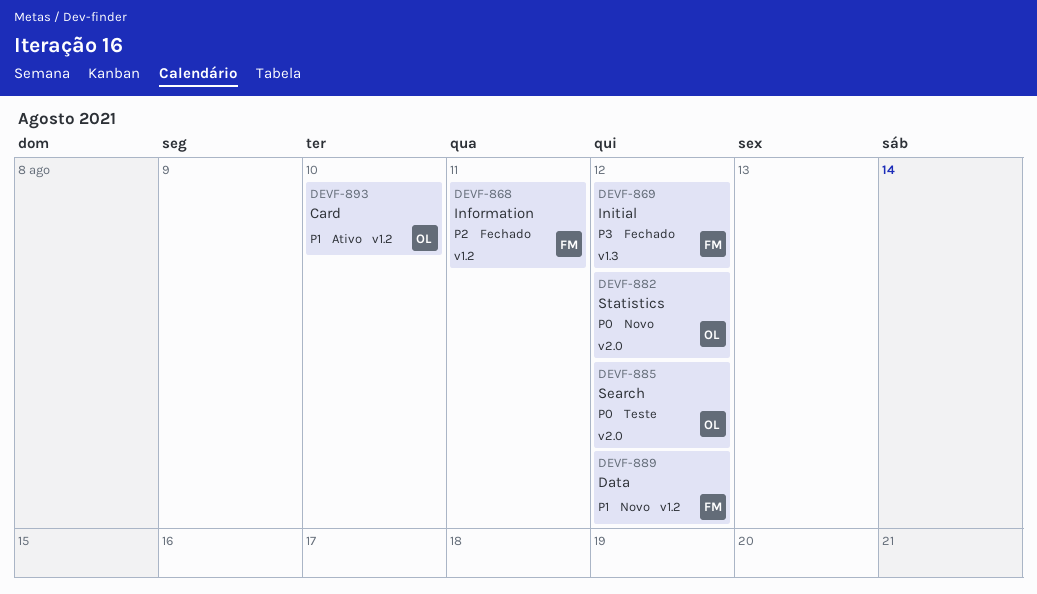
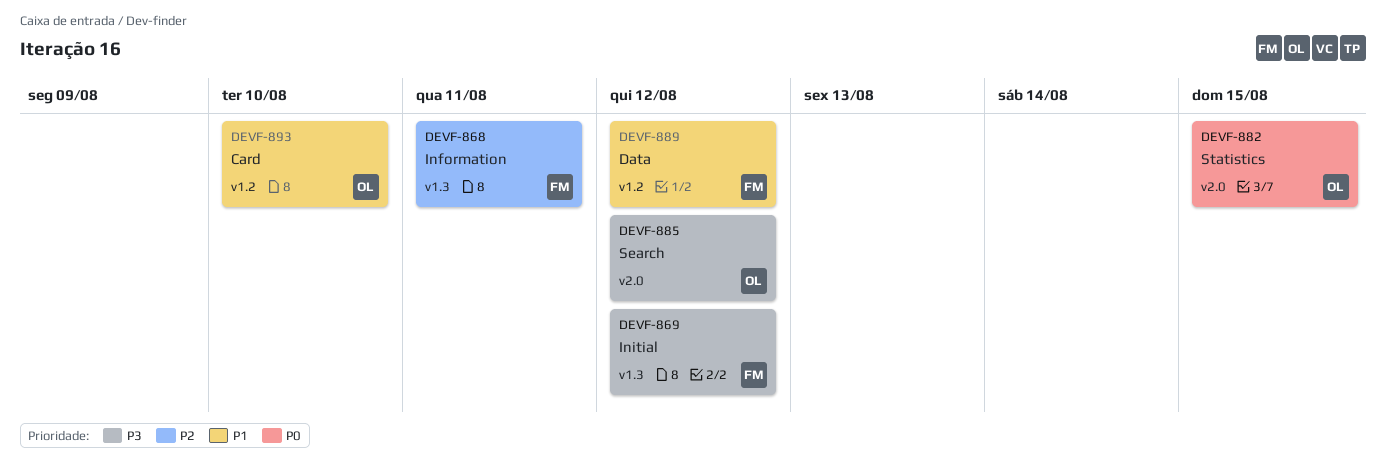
DEVF-868, label: v1.2 -> v1.3
DEVF-882, due: Aug 12 -> Aug 15
DEVF-885, priority: P0 -> P3

